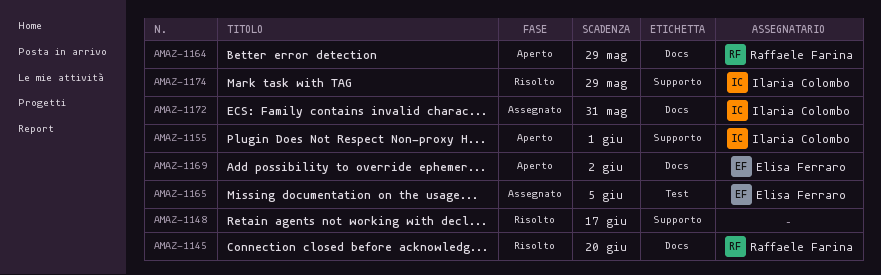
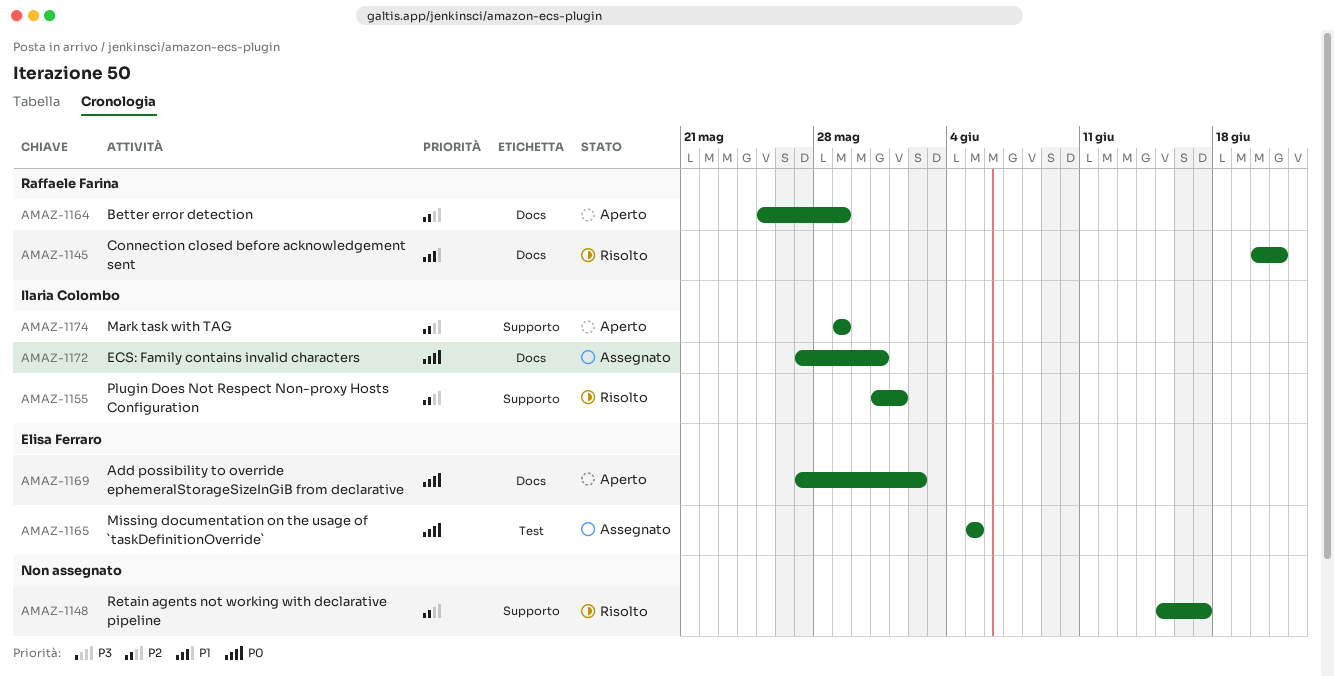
AMAZ-1145, due: Jun 20 -> Jun 21
AMAZ-1155, status: Aperto -> Risolto
AMAZ-1174, status: Risolto -> Aperto

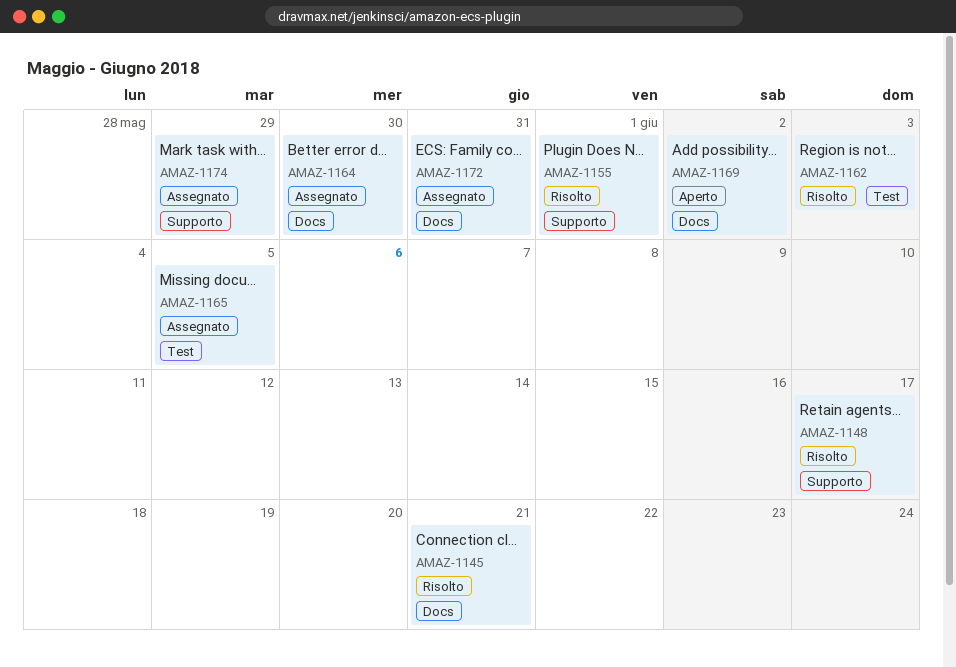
AMAZ-1162: none -> present
AMAZ-1164, status: Aperto -> Assegnato
AMAZ-1164, due: May 29 -> May 30
AMAZ-1174, status: Aperto -> Assegnato

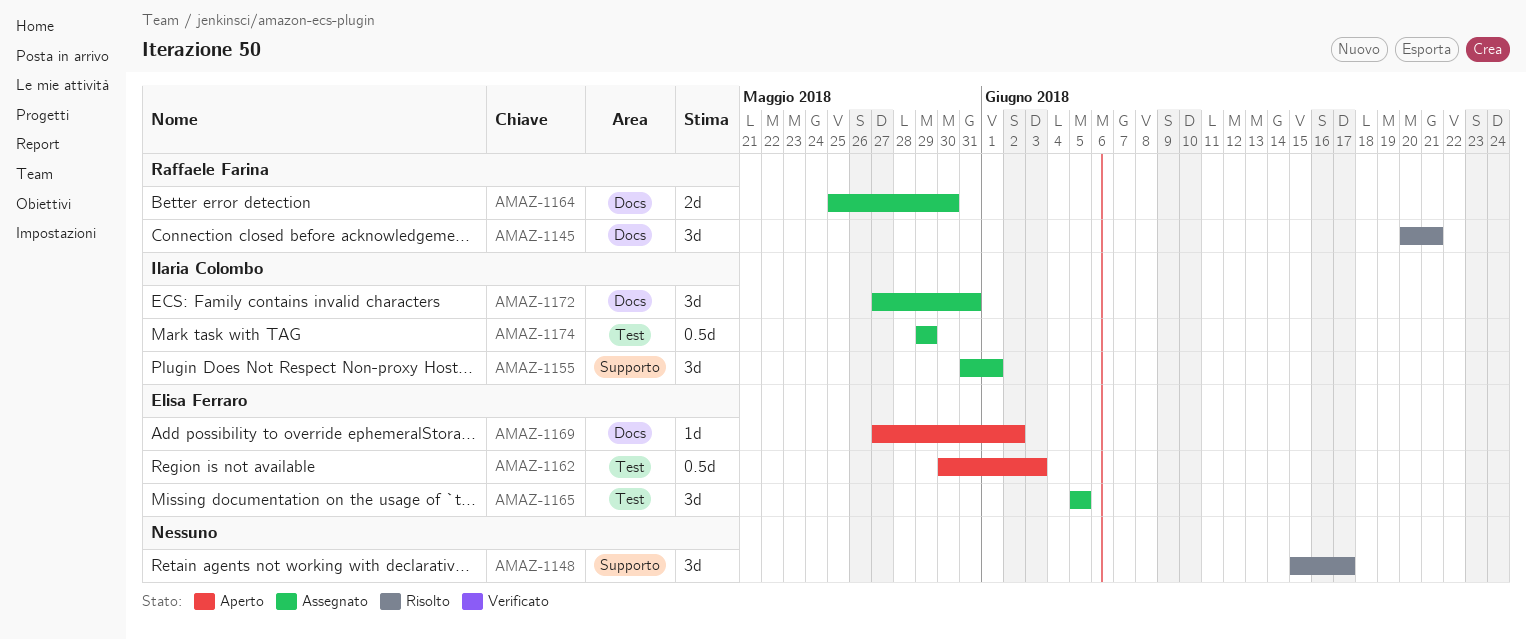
AMAZ-1155, status: Risolto -> Assegnato
AMAZ-1162, status: Risolto -> Aperto
AMAZ-1174, label: Supporto -> Test

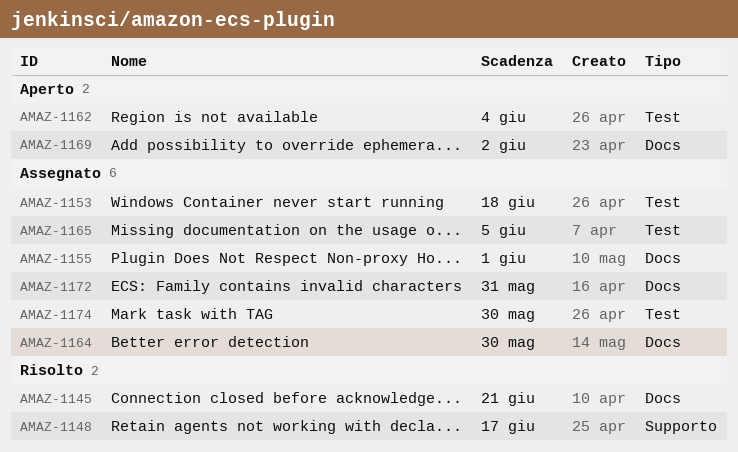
AMAZ-1153: none -> present
AMAZ-1155, label: Supporto -> Docs
AMAZ-1162, due: Jun 3 -> Jun 4
AMAZ-1174, due: May 29 -> May 30

